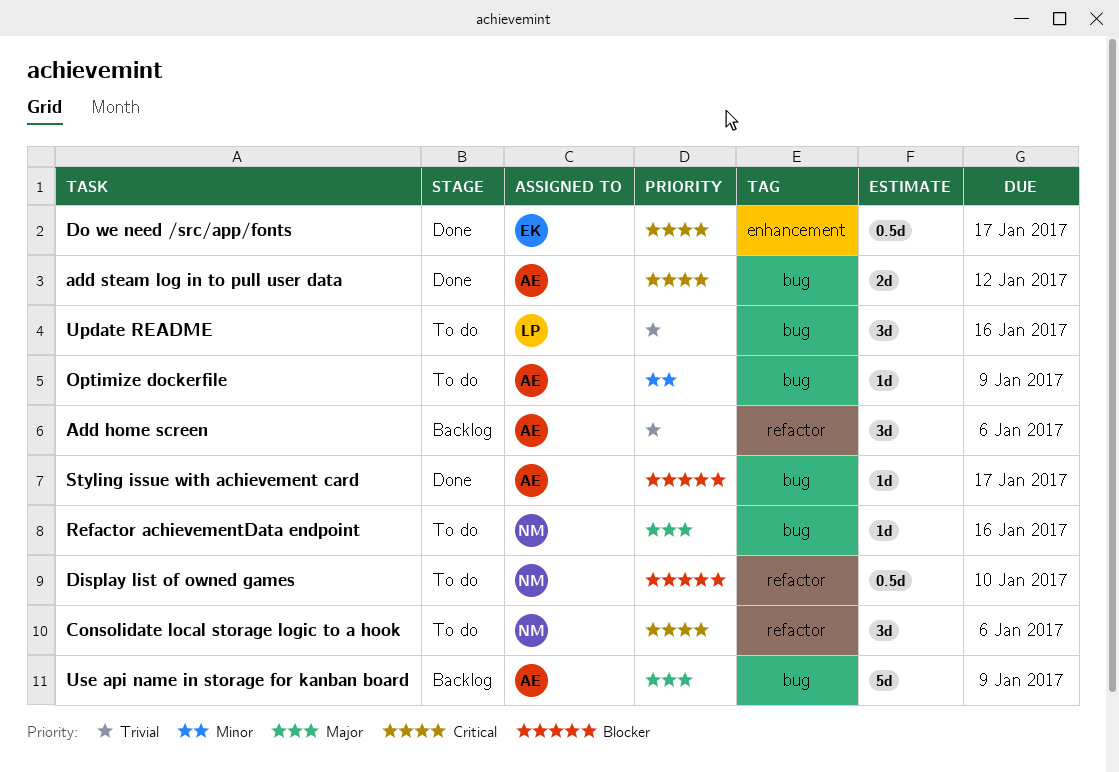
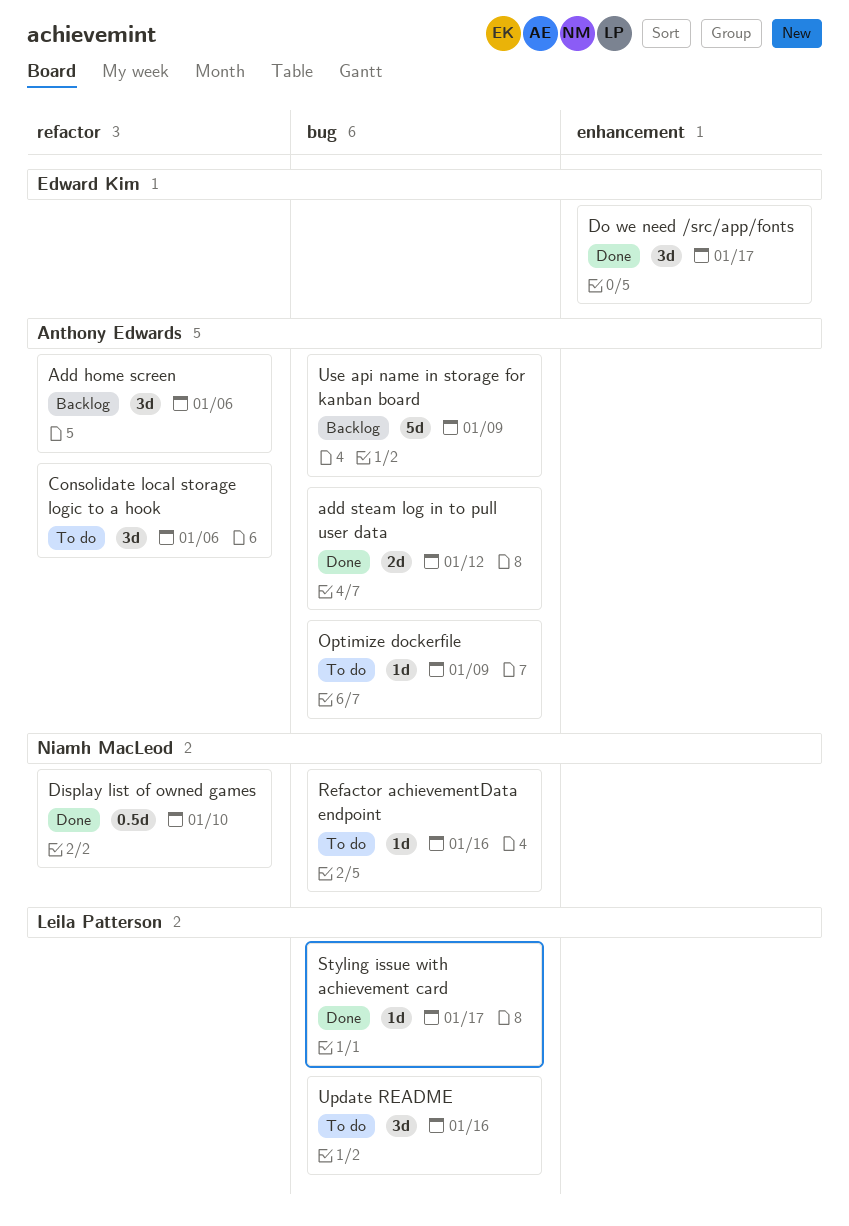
Consolidate local storage logic to a hook, owner: Niamh MacLeod -> Anthony Edwards
Display list of owned games, status: To do -> Done
Do we need /src/app/fonts, estimate: 0.5d -> 3d
Styling issue with achievement card, owner: Anthony Edwards -> Leila Patterson

